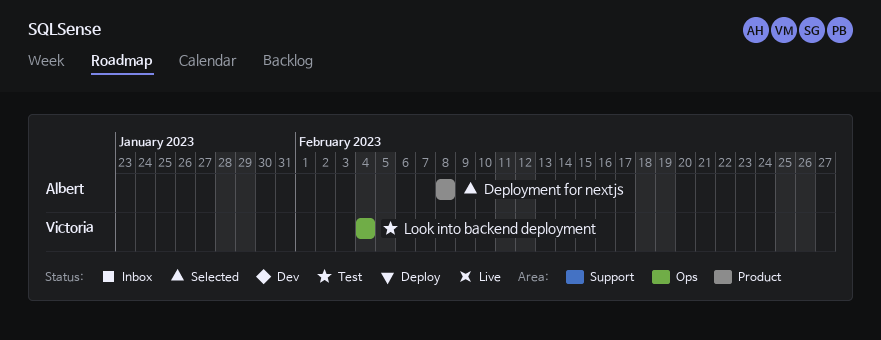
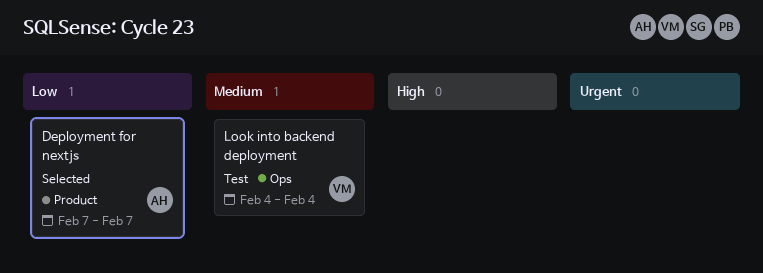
Deployment for nextjs, start: Feb 8 -> Feb 7
Deployment for nextjs, due: Feb 8 -> Feb 7

